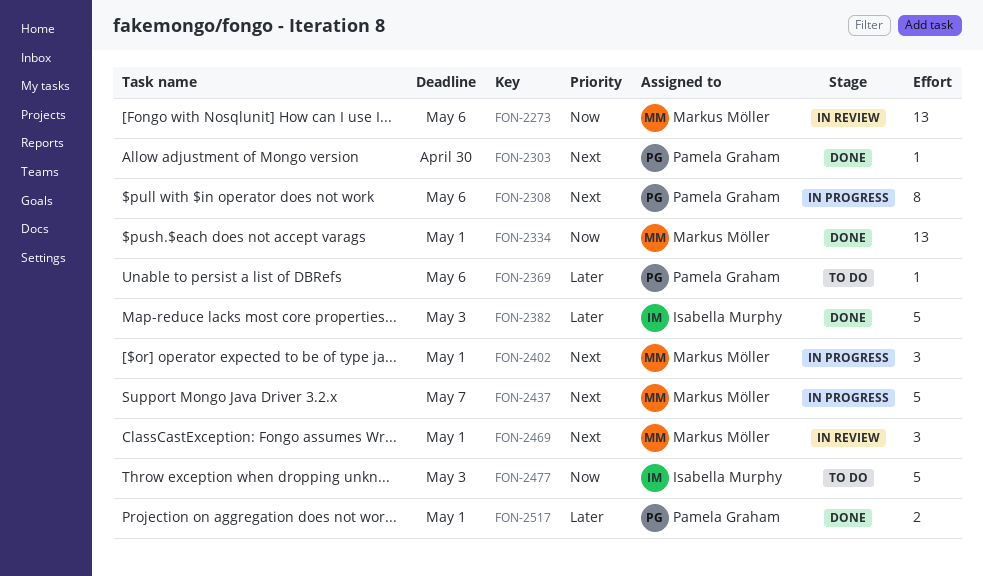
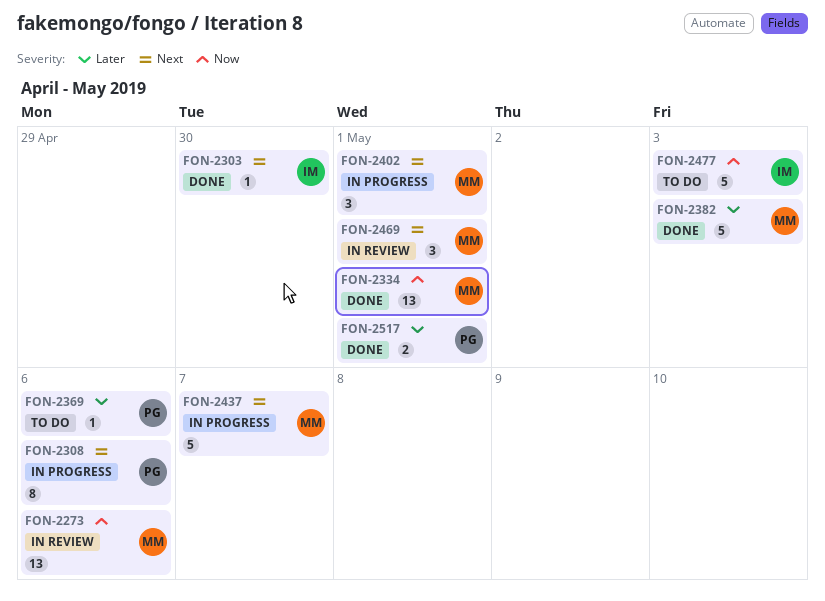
FON-2303, owner: Pamela Graham -> Isabella Murphy
FON-2382, owner: Isabella Murphy -> Markus Möller

